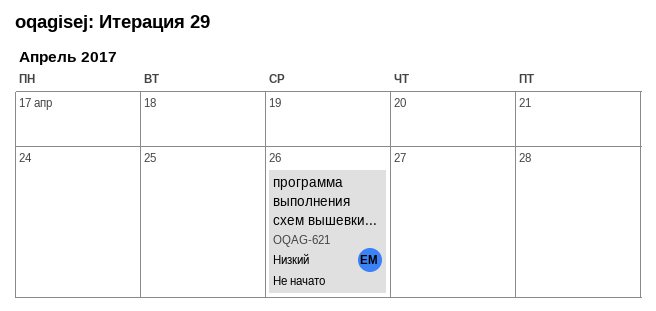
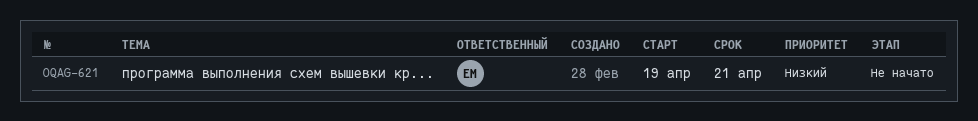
OQAG-621, due: Apr 26 -> Apr 21

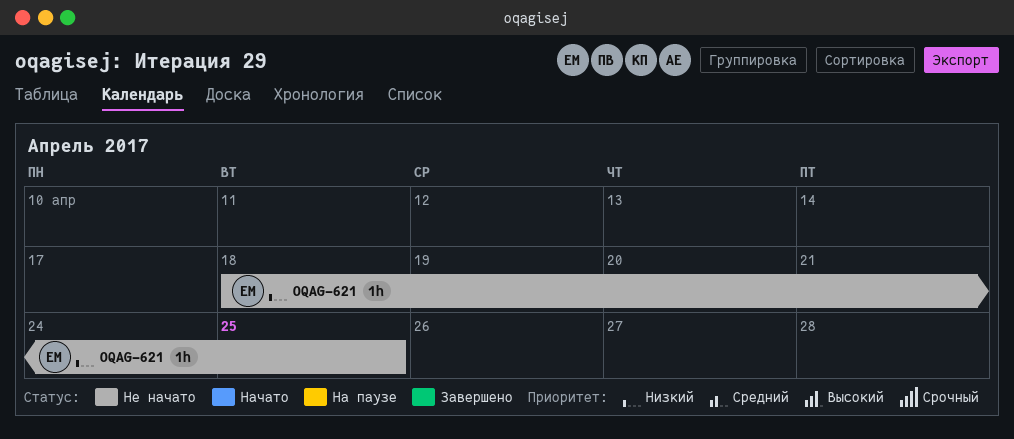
OQAG-621, start: Apr 19 -> Apr 18
OQAG-621, due: Apr 21 -> Apr 25

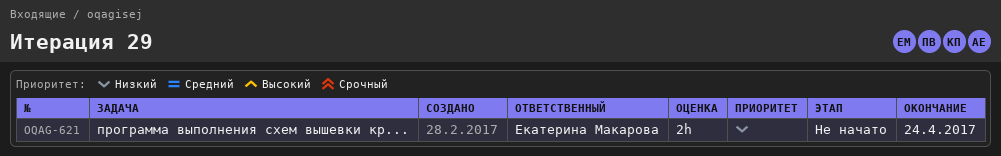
OQAG-621, estimate: 1h -> 2h
OQAG-621, due: Apr 25 -> Apr 24

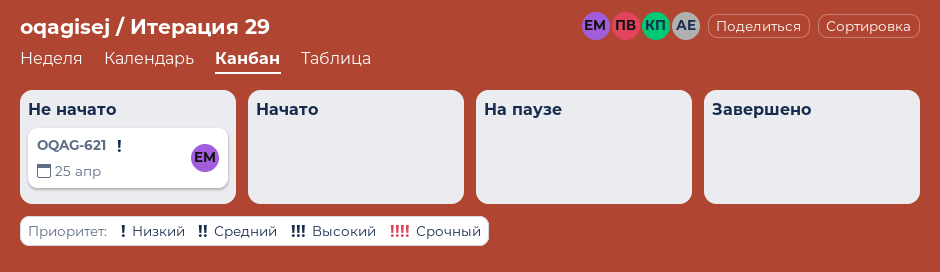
OQAG-621, due: Apr 24 -> Apr 25

